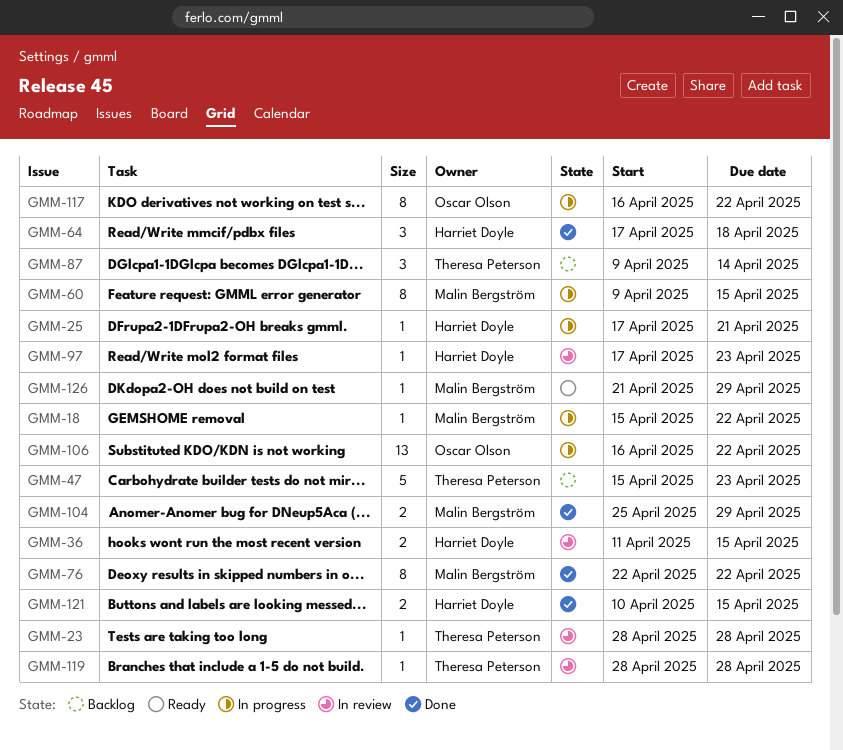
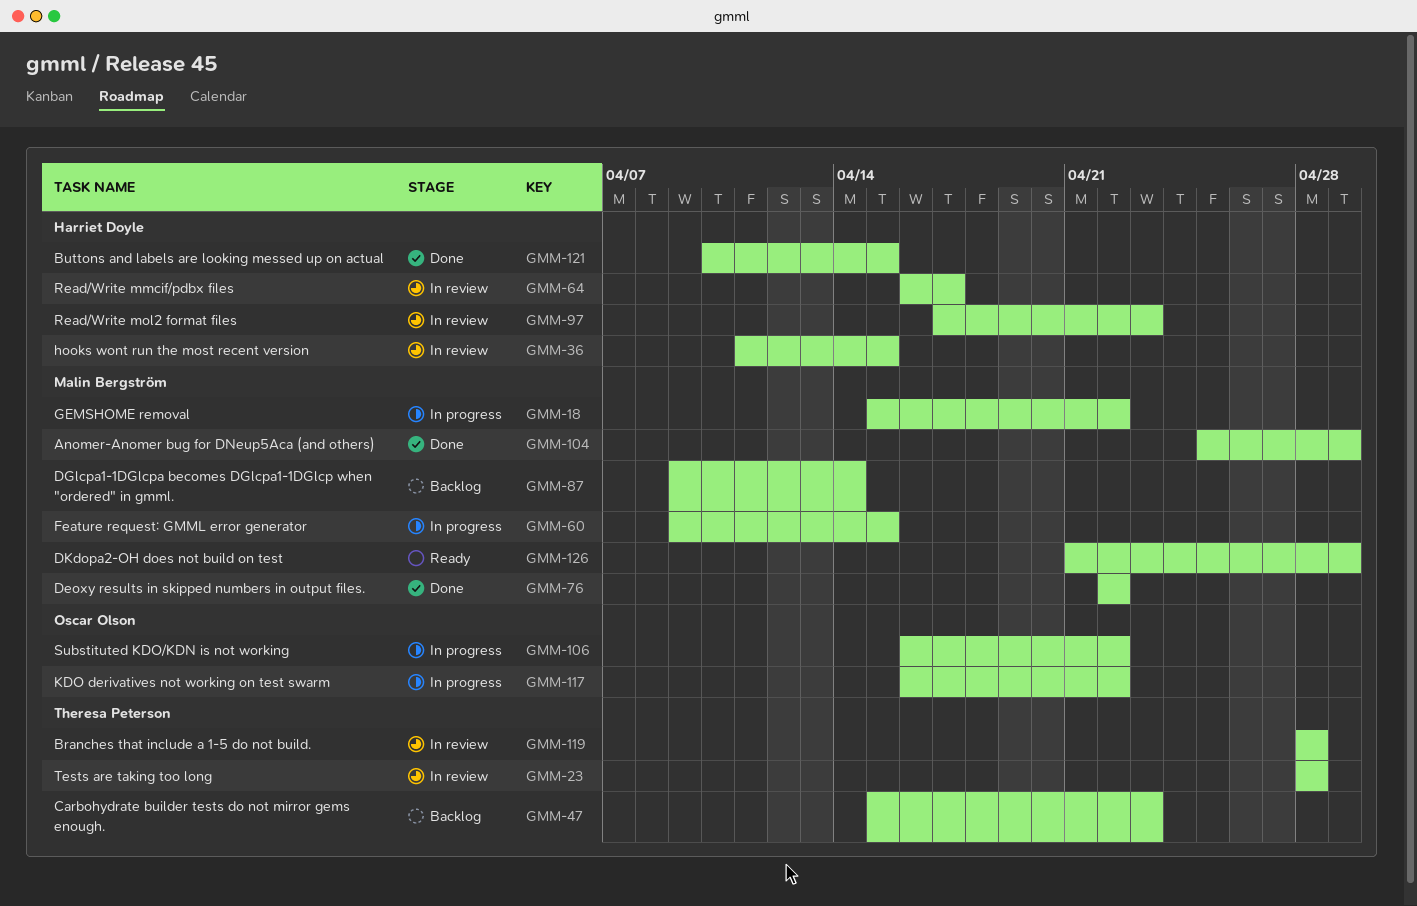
GMM-25: present -> none
GMM-64, status: Done -> In review
GMM-64, start: Apr 17 -> Apr 16
GMM-64, due: Apr 18 -> Apr 17
GMM-87, owner: Theresa Peterson -> Malin Bergström

